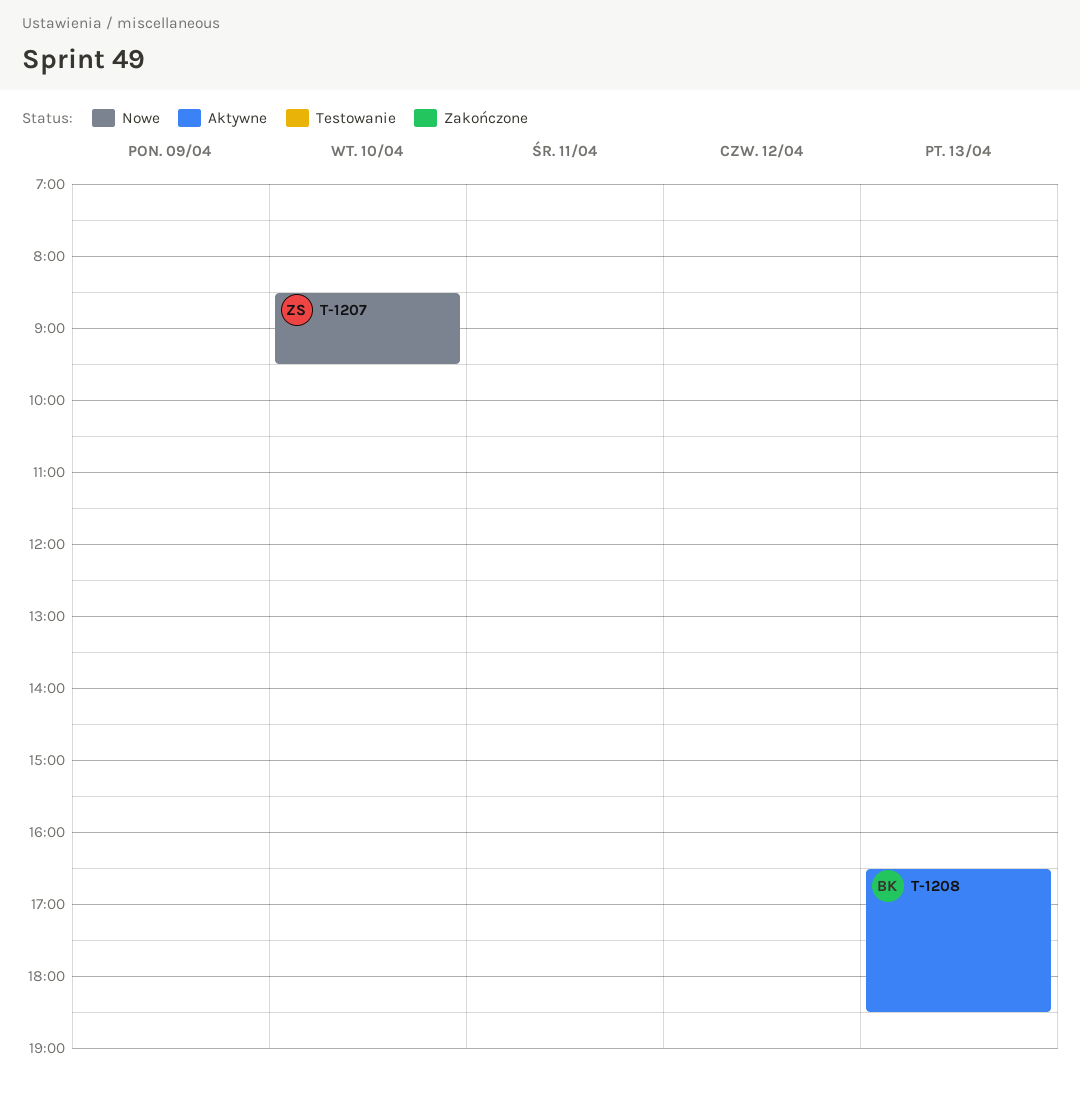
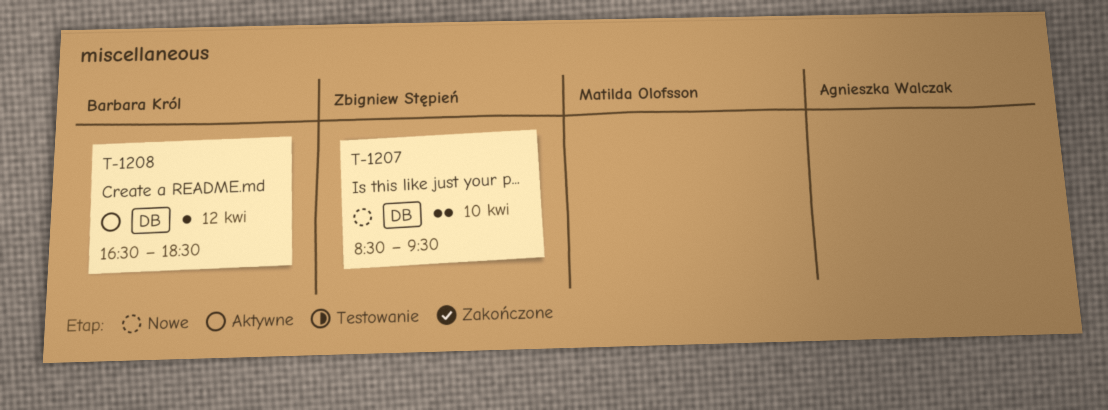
T-1208, day: Apr 13 -> Apr 12

